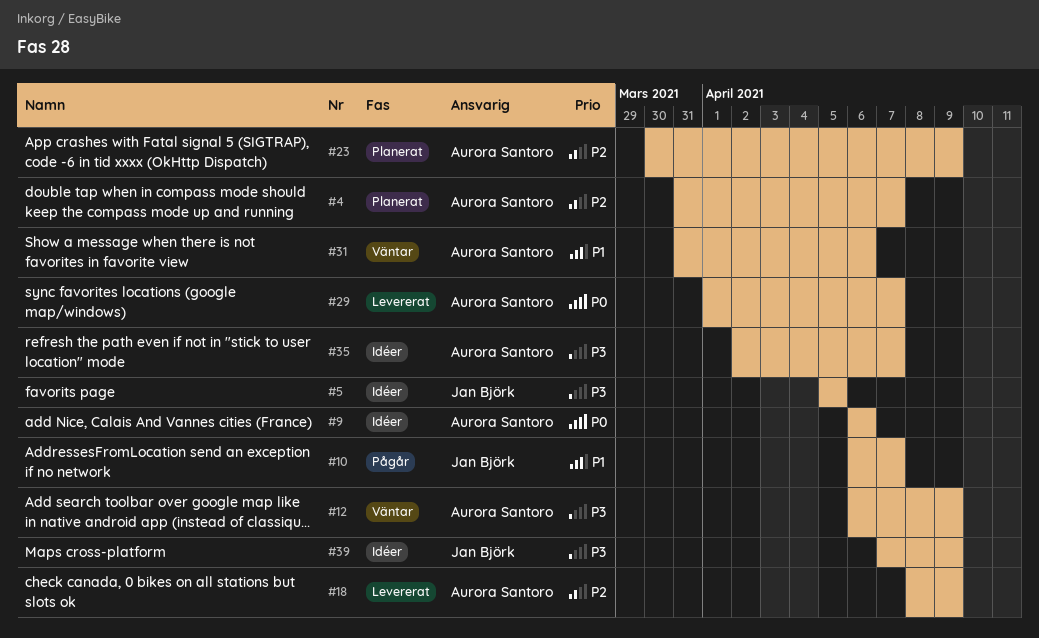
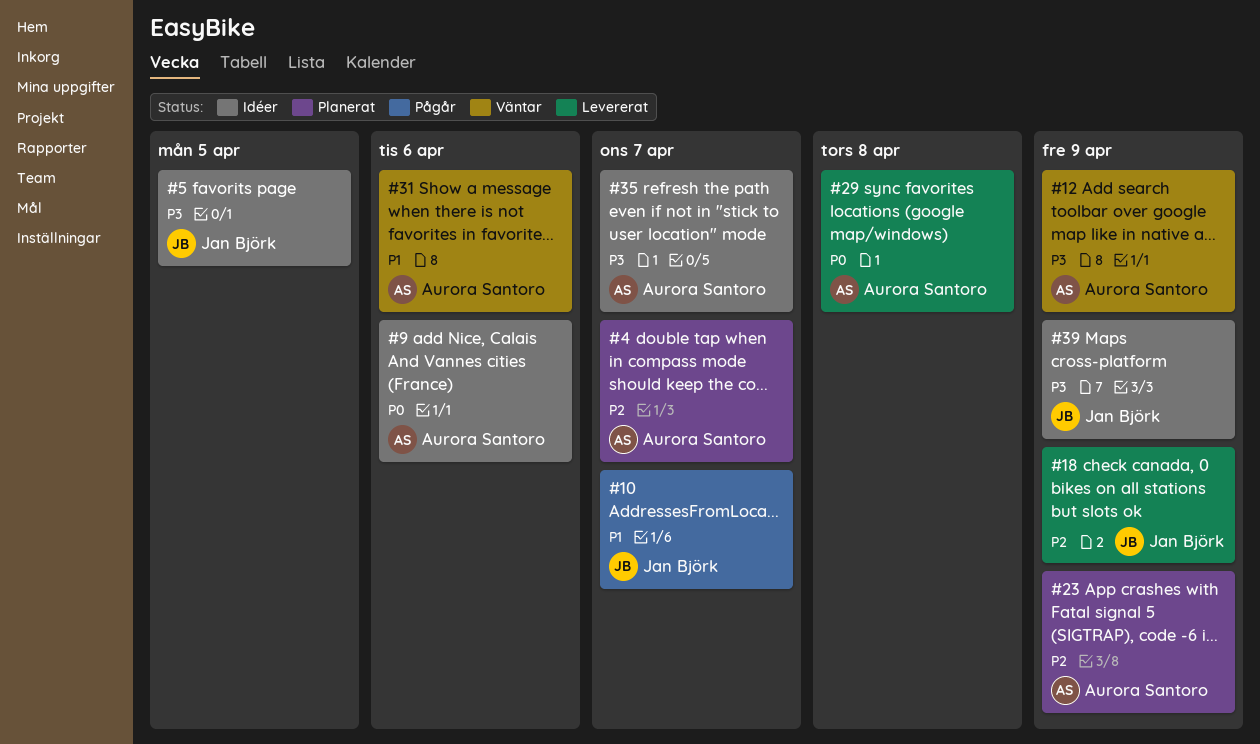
#18, owner: Aurora Santoro -> Jan Björk
#29, due: Apr 7 -> Apr 8

